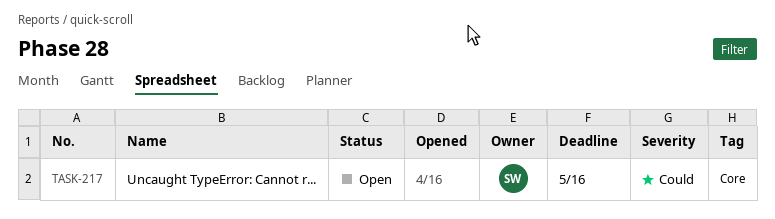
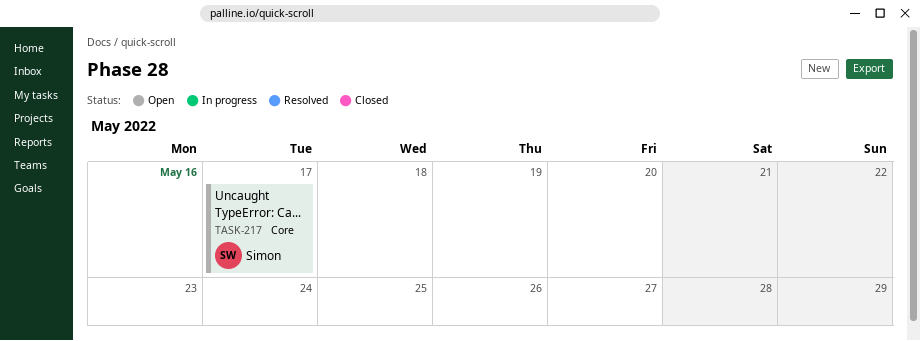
TASK-217, due: May 16 -> May 17

